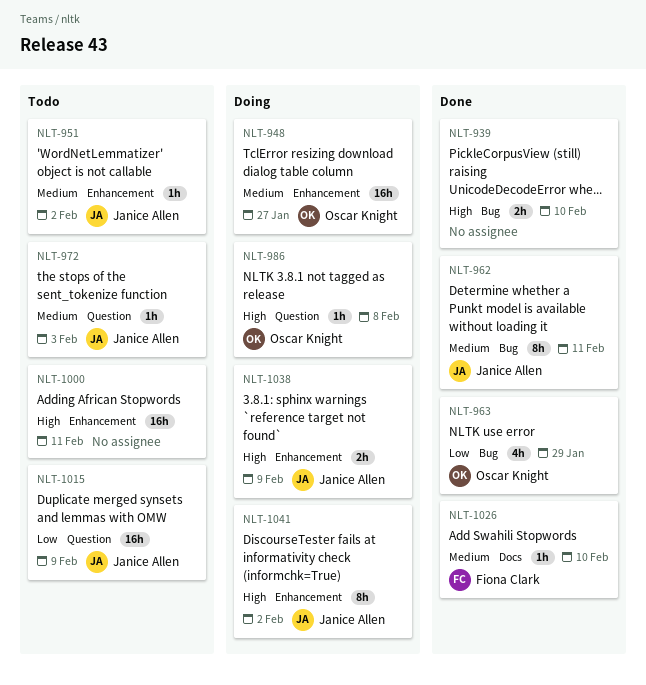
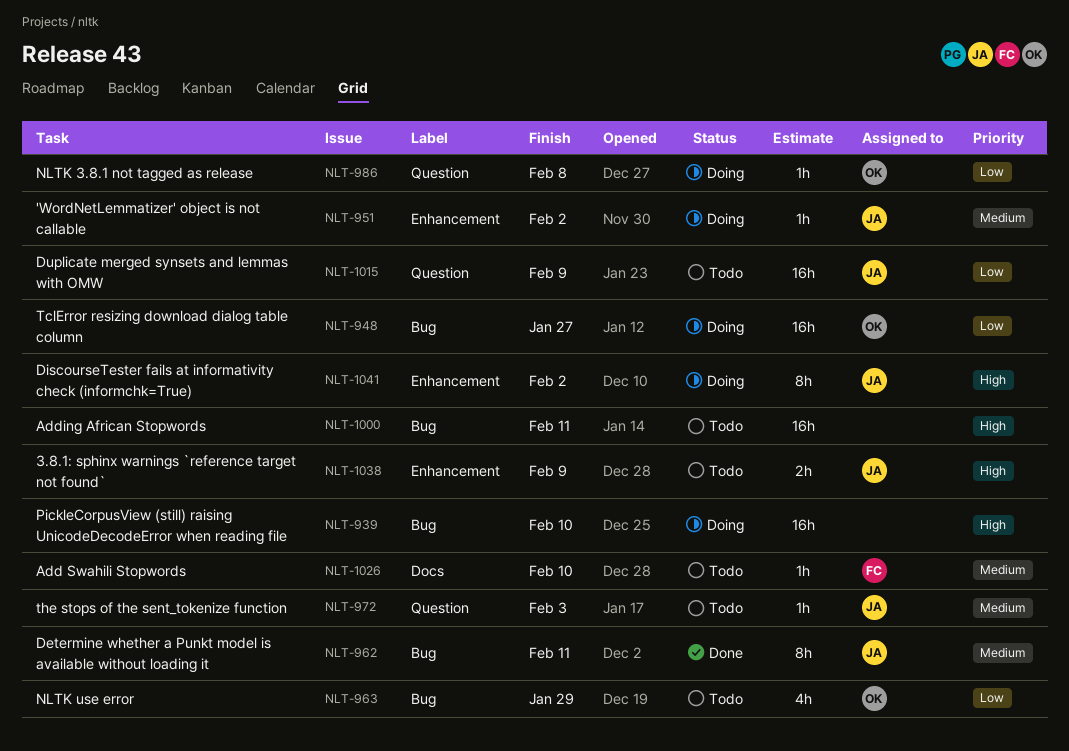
NLT-939, status: Done -> Doing
NLT-939, estimate: 2h -> 16h
NLT-948, priority: Medium -> Low
NLT-948, label: Enhancement -> Bug
NLT-951, status: Todo -> Doing
NLT-963, status: Done -> Todo
NLT-986, priority: High -> Low
NLT-1000, label: Enhancement -> Bug
NLT-1026, status: Done -> Todo
NLT-1038, status: Doing -> Todo

